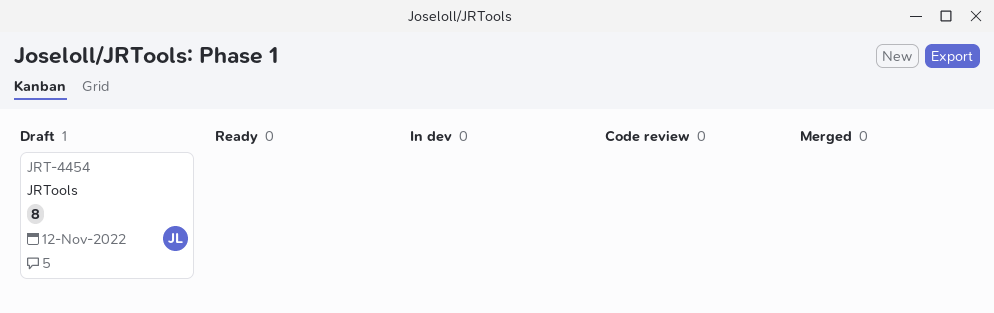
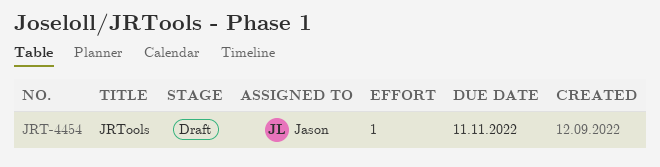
JRT-4454, estimate: 8 -> 1
JRT-4454, due: Nov 12 -> Nov 11

